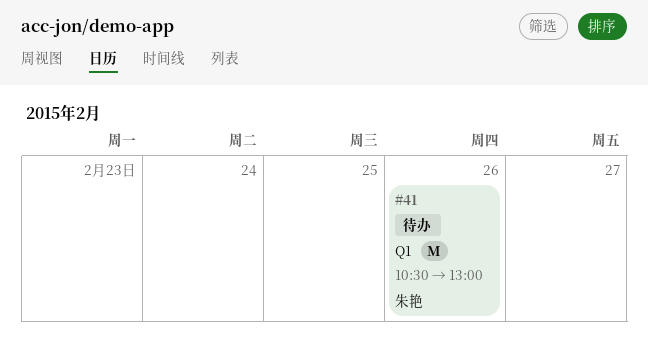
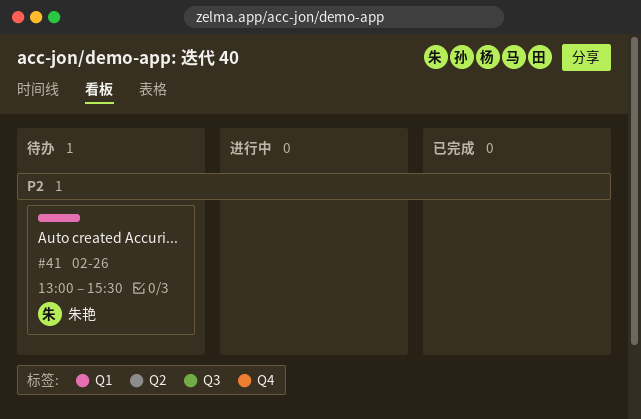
#41, begins: 10:30 -> 13:00
#41, ends: 13:00 -> 15:30

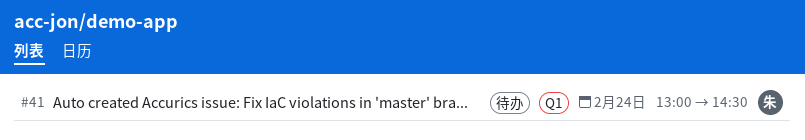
#41, day: Feb 26 -> Feb 24
#41, ends: 15:30 -> 14:30

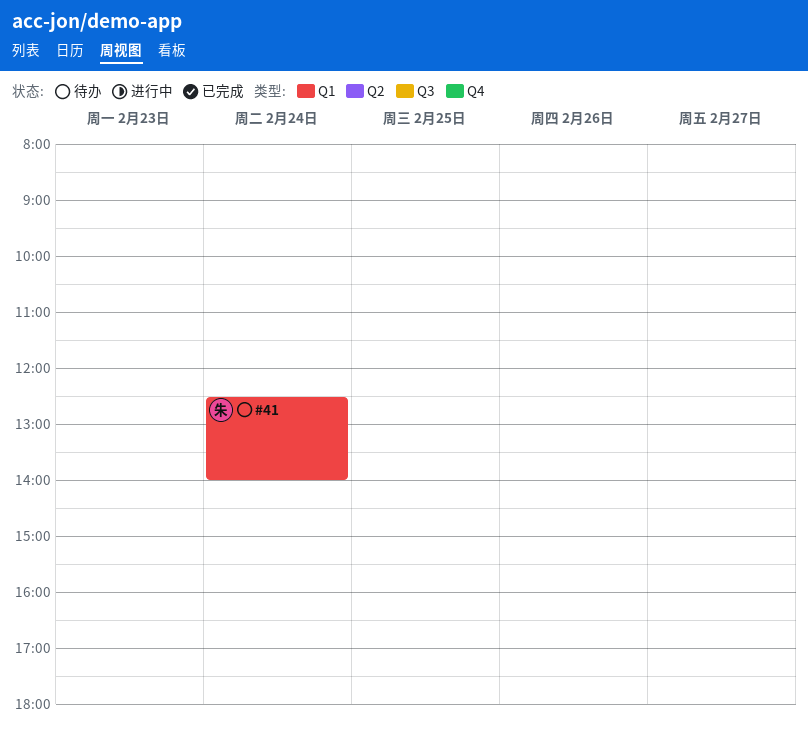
#41, begins: 13:00 -> 12:30
#41, ends: 14:30 -> 14:00

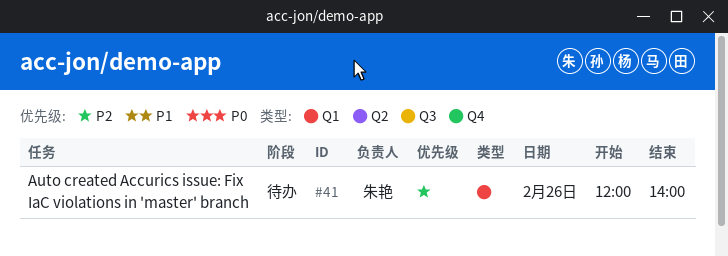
#41, day: Feb 24 -> Feb 26
#41, begins: 12:30 -> 12:00

